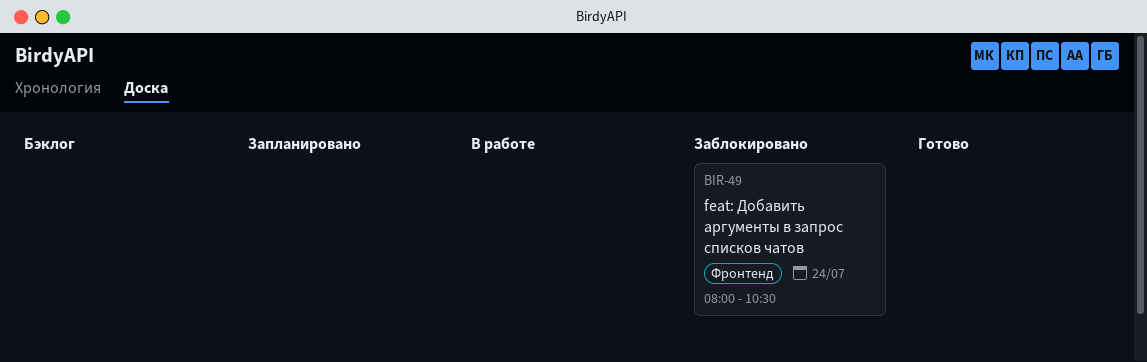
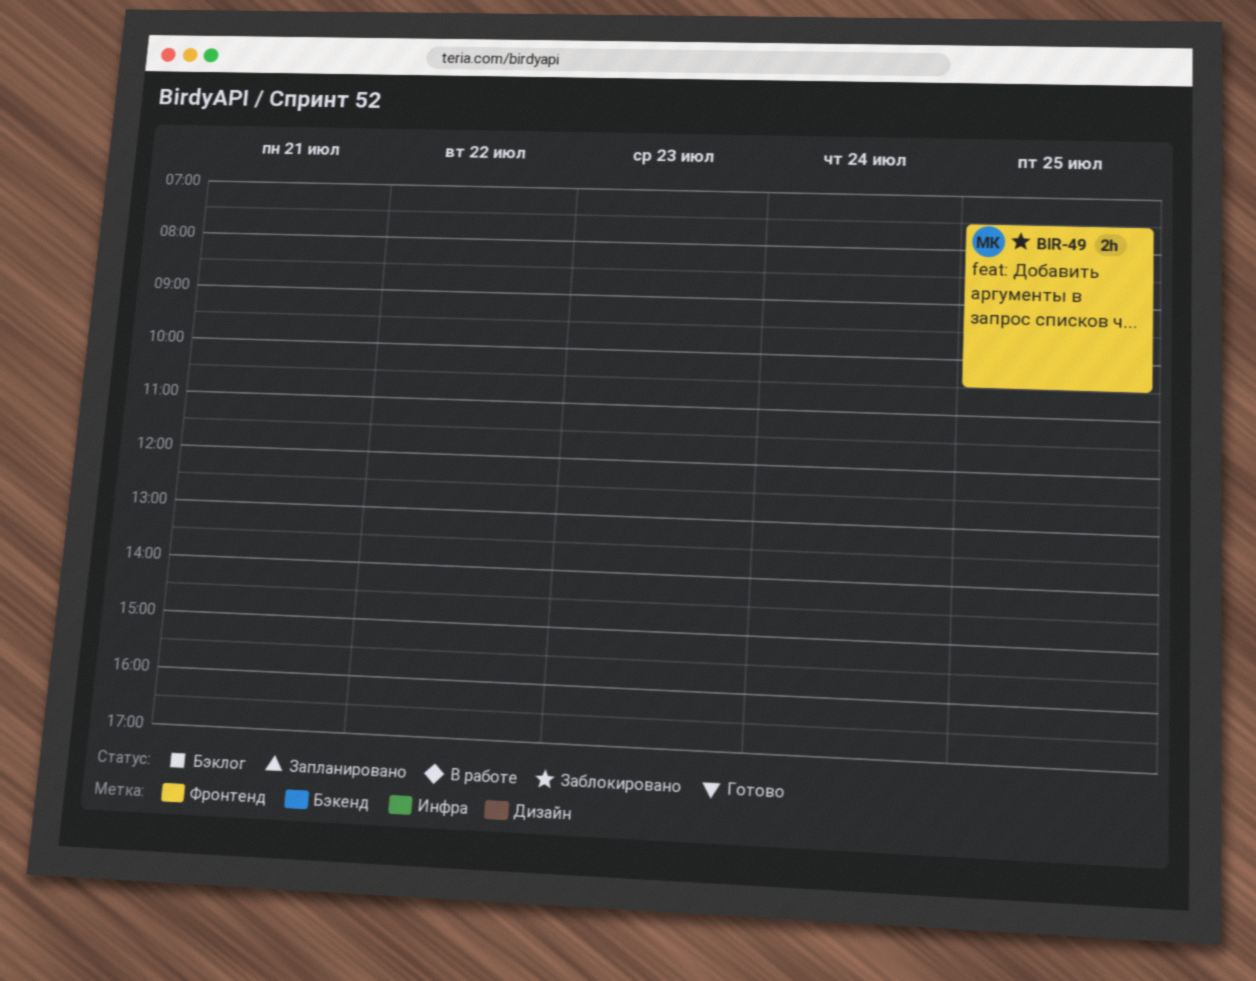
BIR-49, day: Jul 24 -> Jul 25
BIR-49, begins: 08:00 -> 07:30

